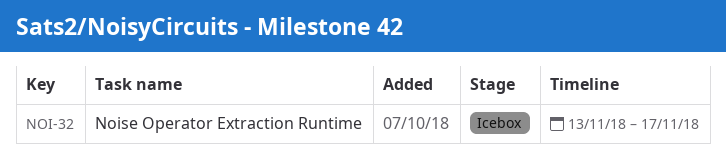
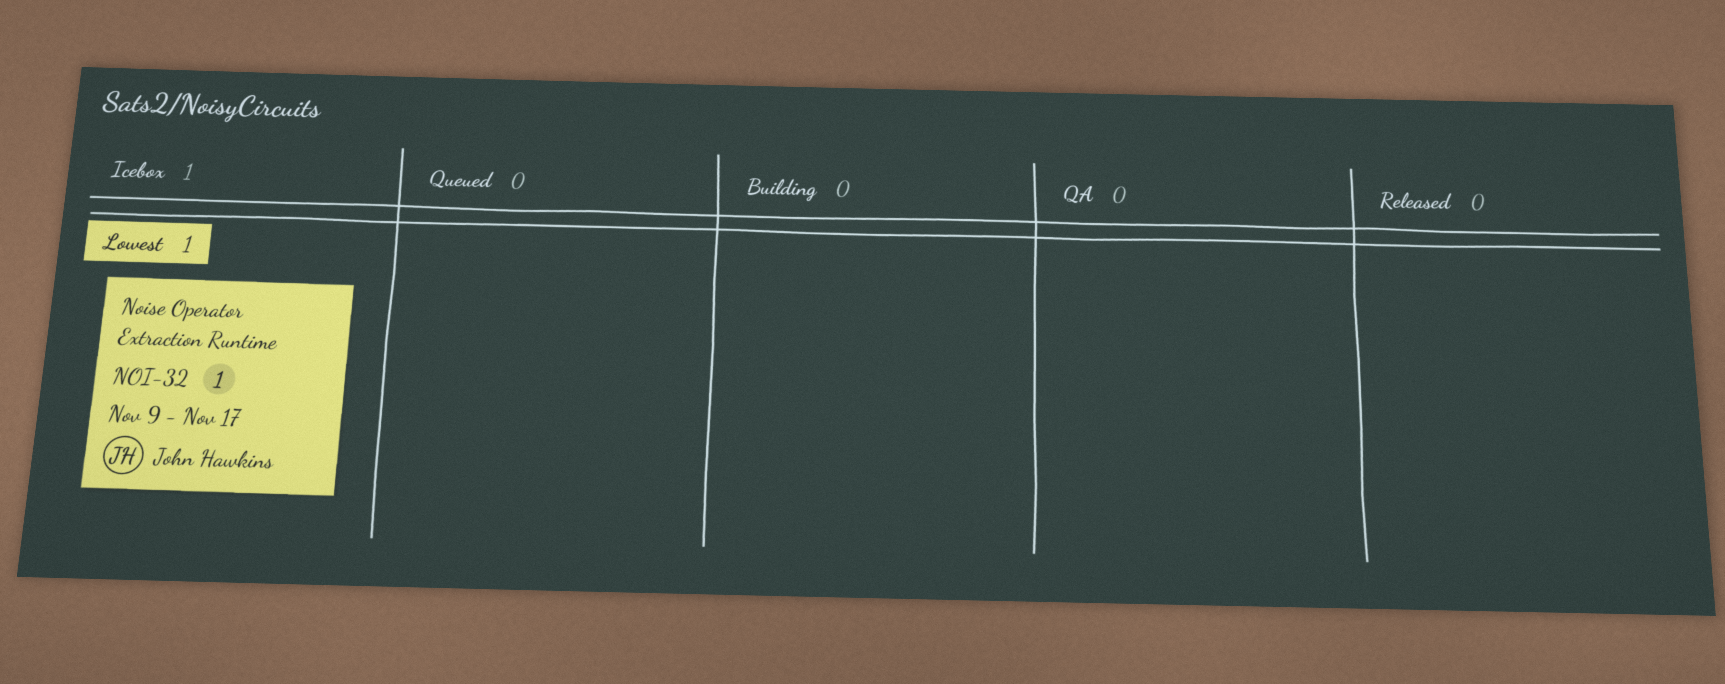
NOI-32, start: Nov 13 -> Nov 9

